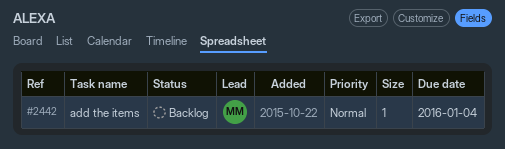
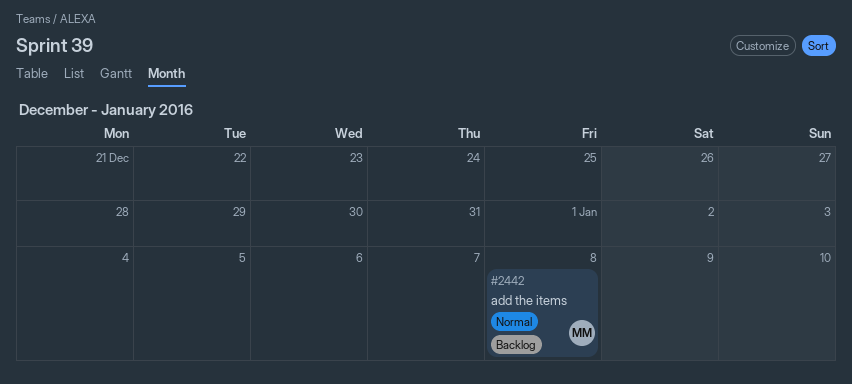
#2442, due: Jan 4 -> Jan 8

